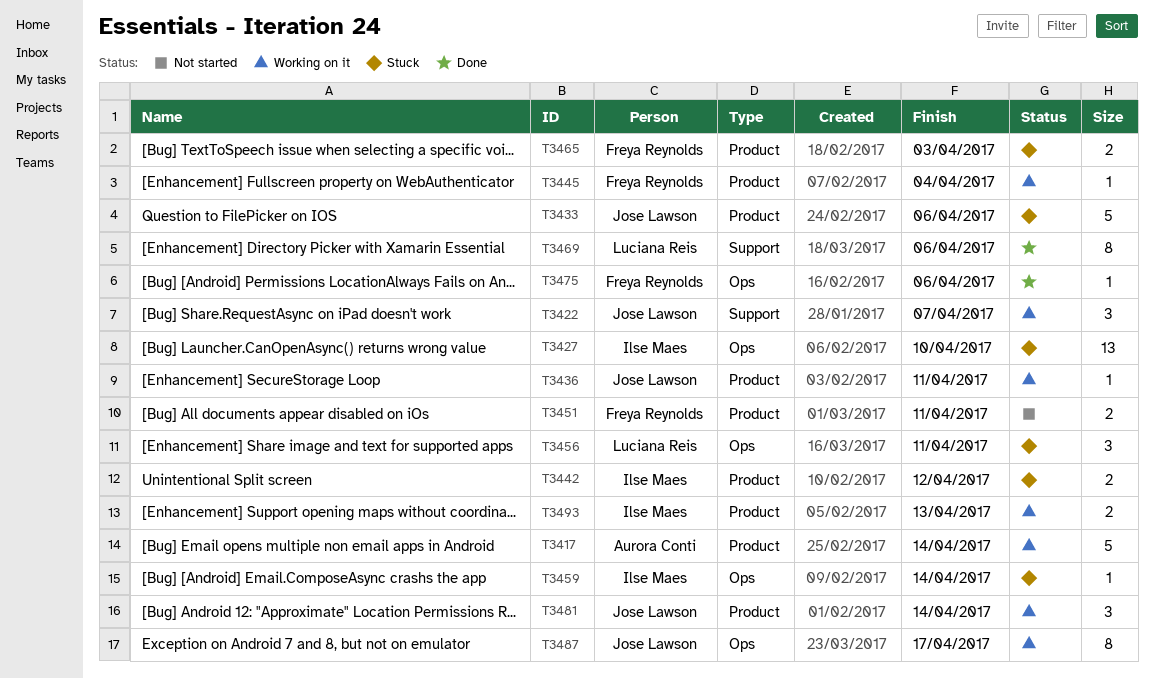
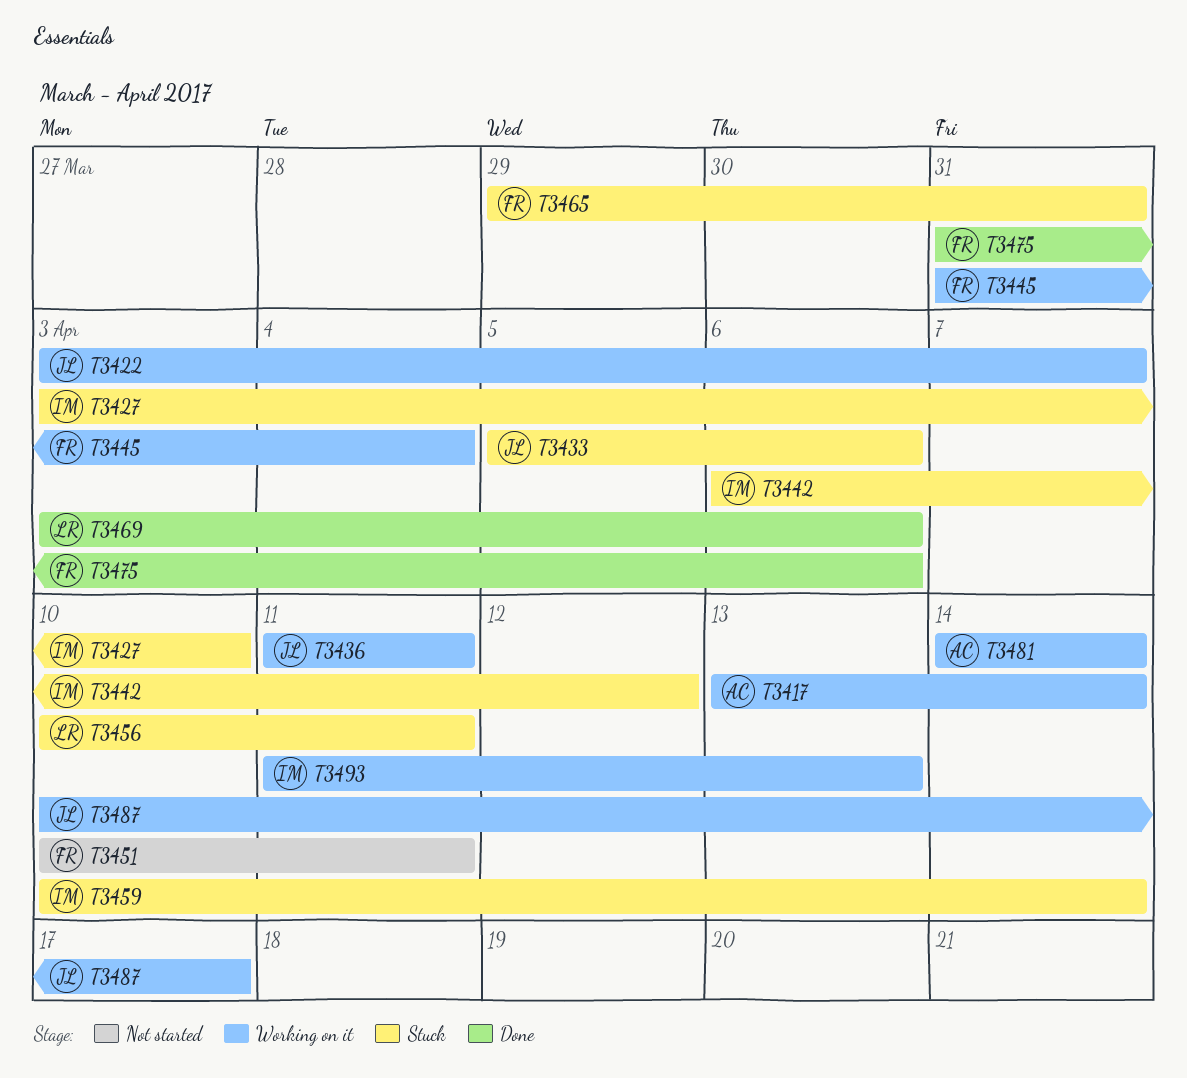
T3465, due: Apr 3 -> Mar 31
T3481, owner: Jose Lawson -> Aurora Conti

